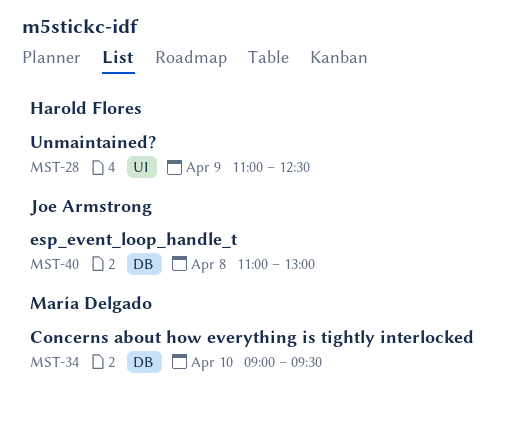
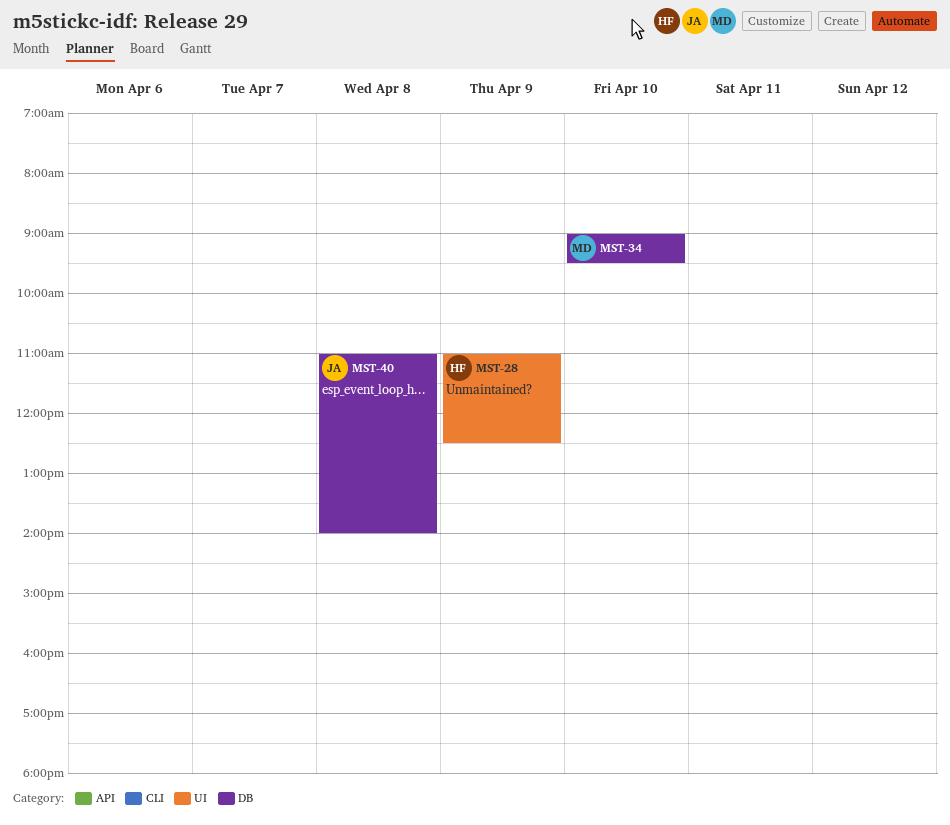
MST-40, ends: 13:00 -> 14:00

